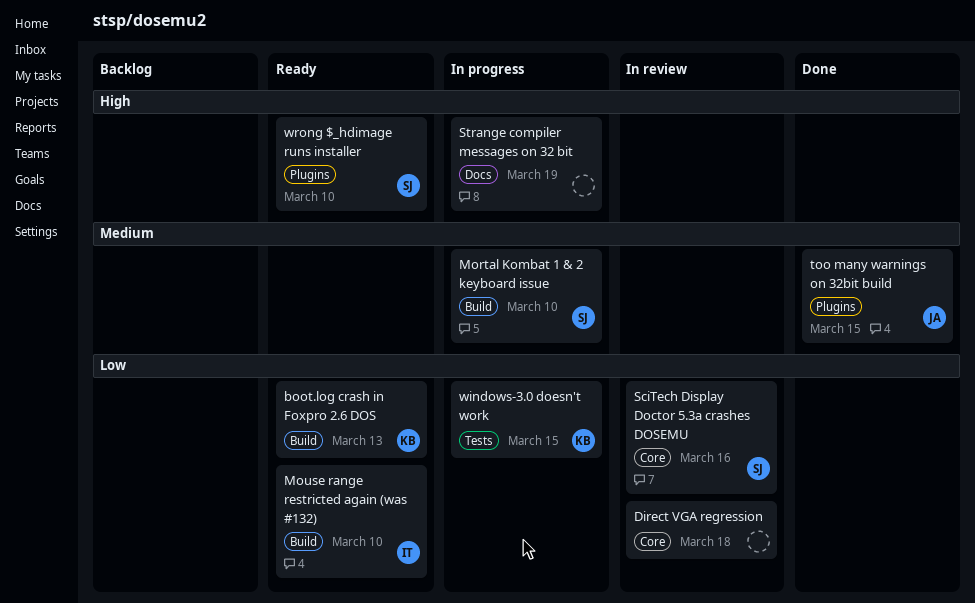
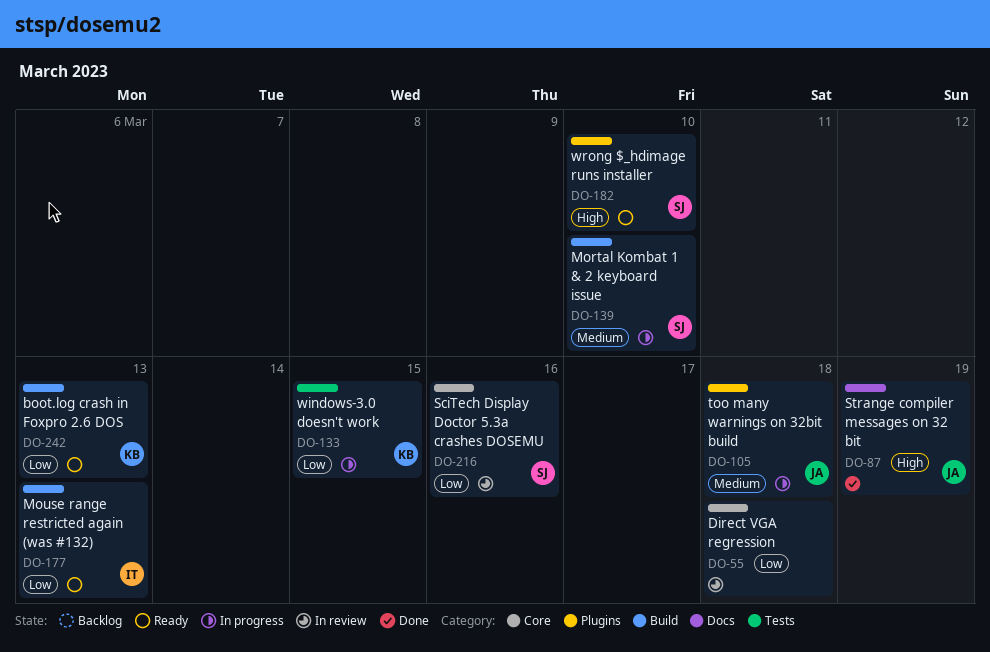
Mouse range restricted again (was #132), due: Mar 10 -> Mar 13
Strange compiler messages on 32 bit, status: In progress -> Done
Strange compiler messages on 32 bit, owner: none -> JA
too many warnings on 32bit build, status: Done -> In progress
too many warnings on 32bit build, due: Mar 15 -> Mar 18

